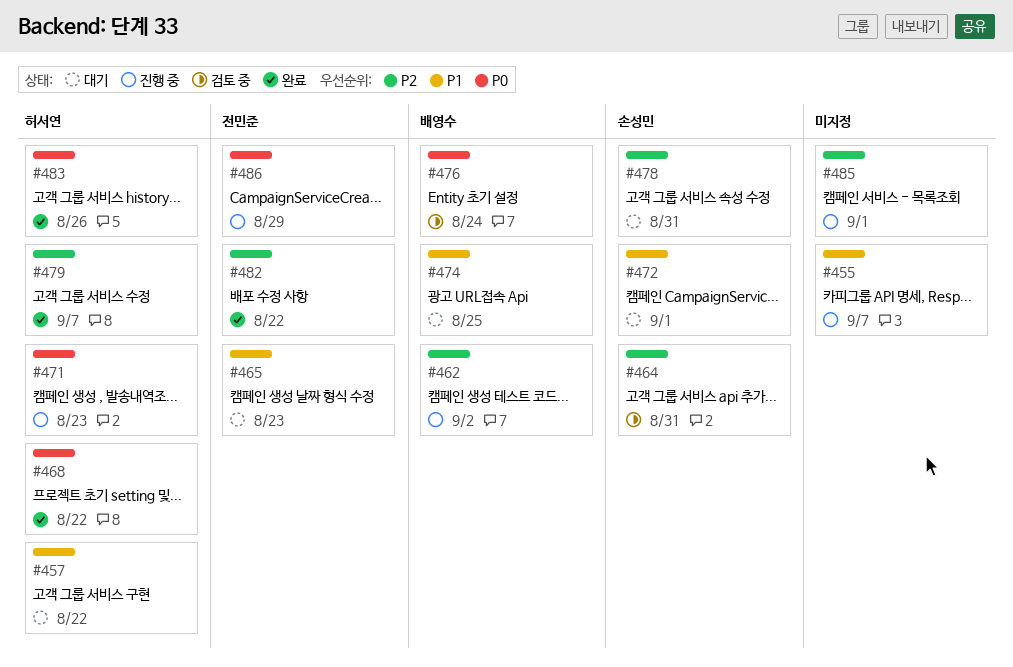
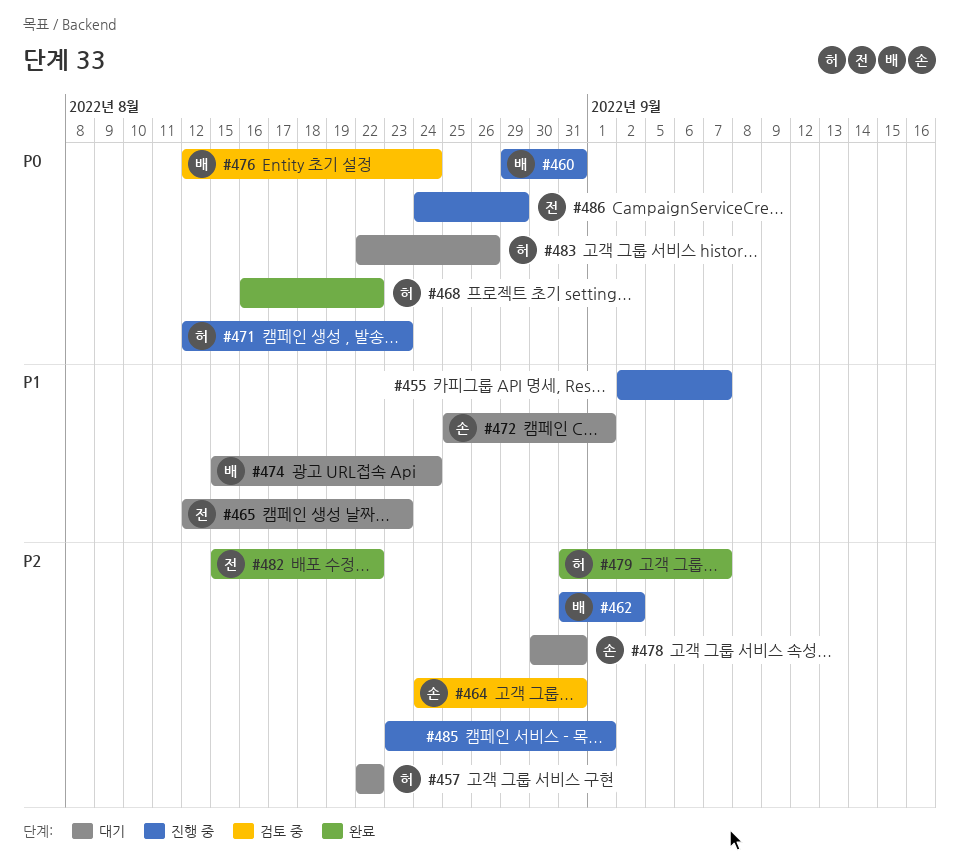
#457, priority: P1 -> P2
#460: none -> present
#474, due: Aug 25 -> Aug 24
#483, status: 완료 -> 대기

